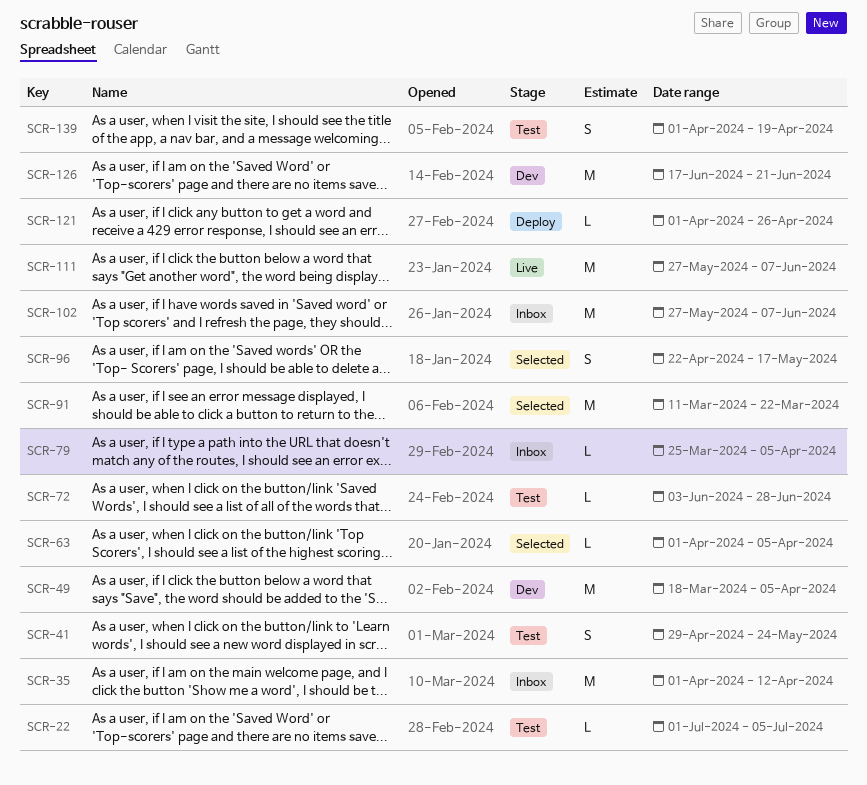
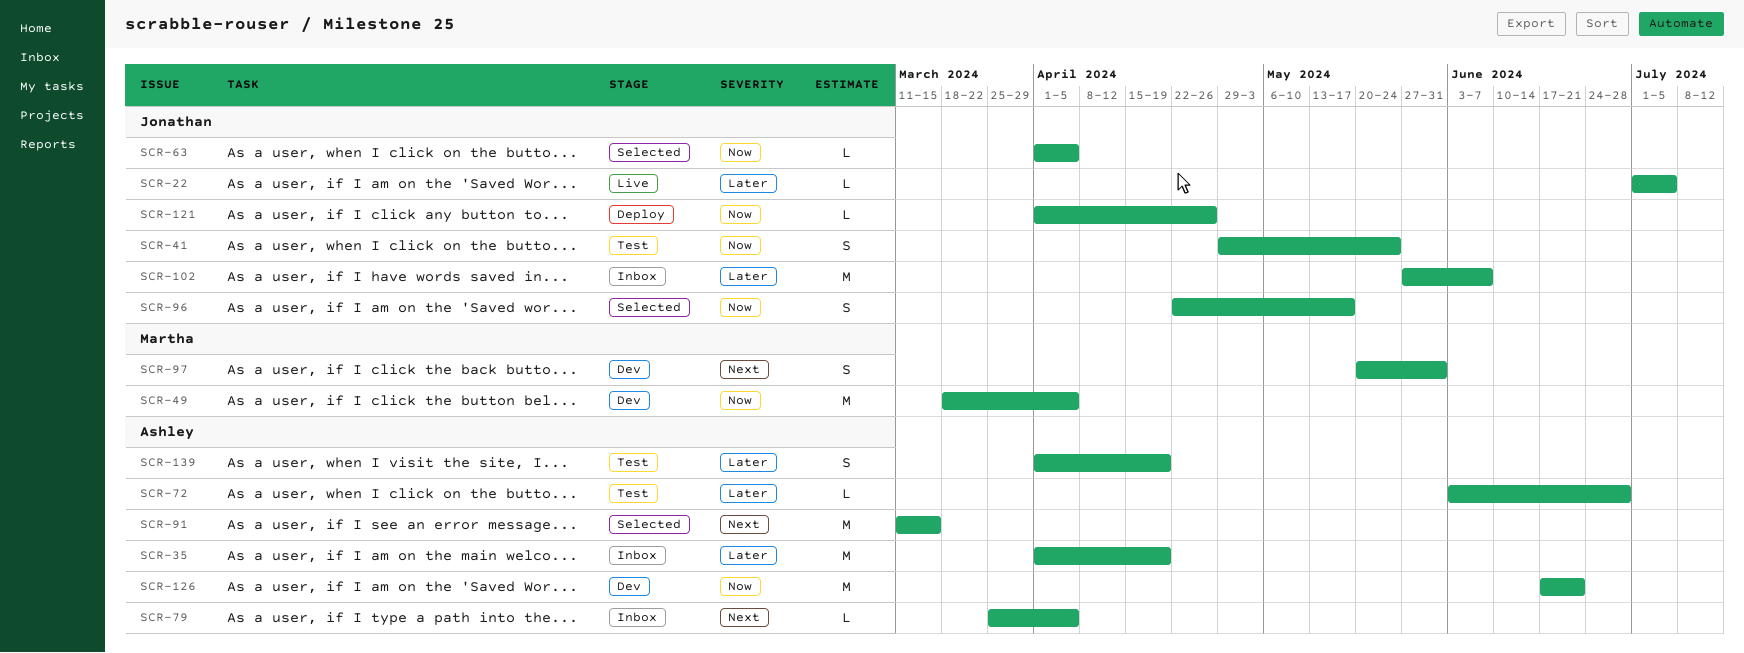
SCR-22, status: Test -> Live
SCR-35, due: Apr 12 -> Apr 19
SCR-91, due: Mar 22 -> Mar 15
SCR-97: none -> present
SCR-111: present -> none

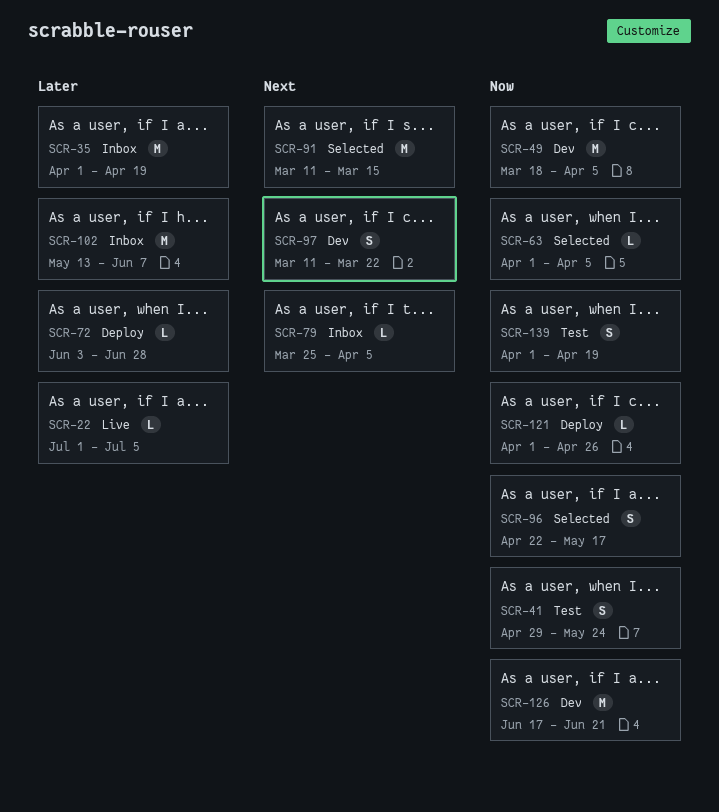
SCR-72, status: Test -> Deploy
SCR-97, start: May 20 -> Mar 11
SCR-97, due: May 31 -> Mar 22
SCR-102, start: May 27 -> May 13
SCR-139, priority: Later -> Now

